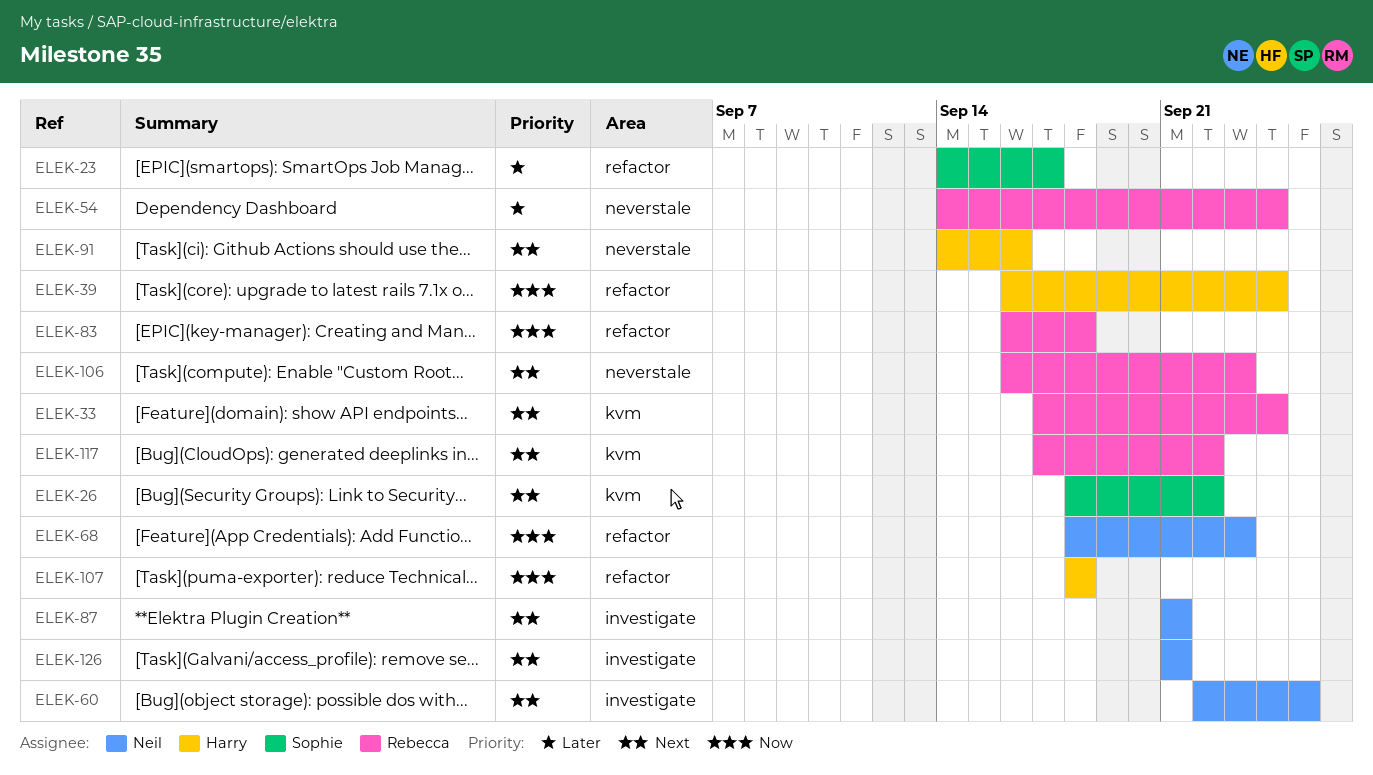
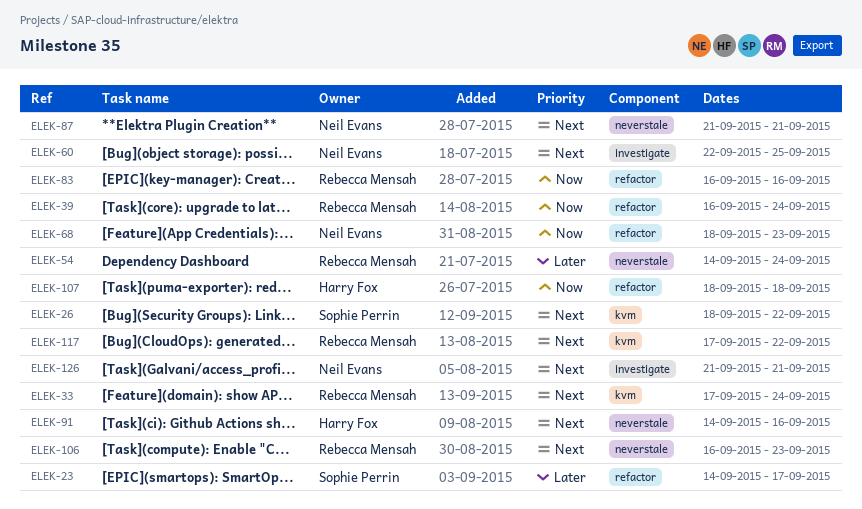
ELEK-39, owner: Harry Fox -> Rebecca Mensah
ELEK-83, due: Sep 18 -> Sep 16
ELEK-87, label: investigate -> neverstale

